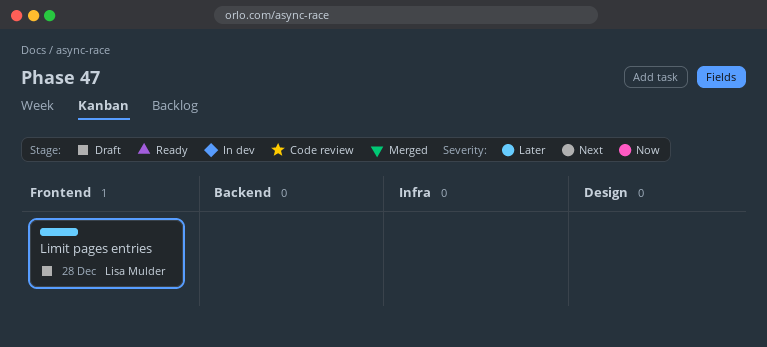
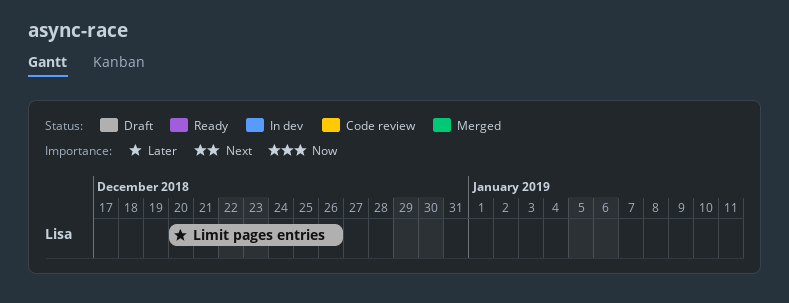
Limit pages entries, due: Dec 28 -> Dec 26

